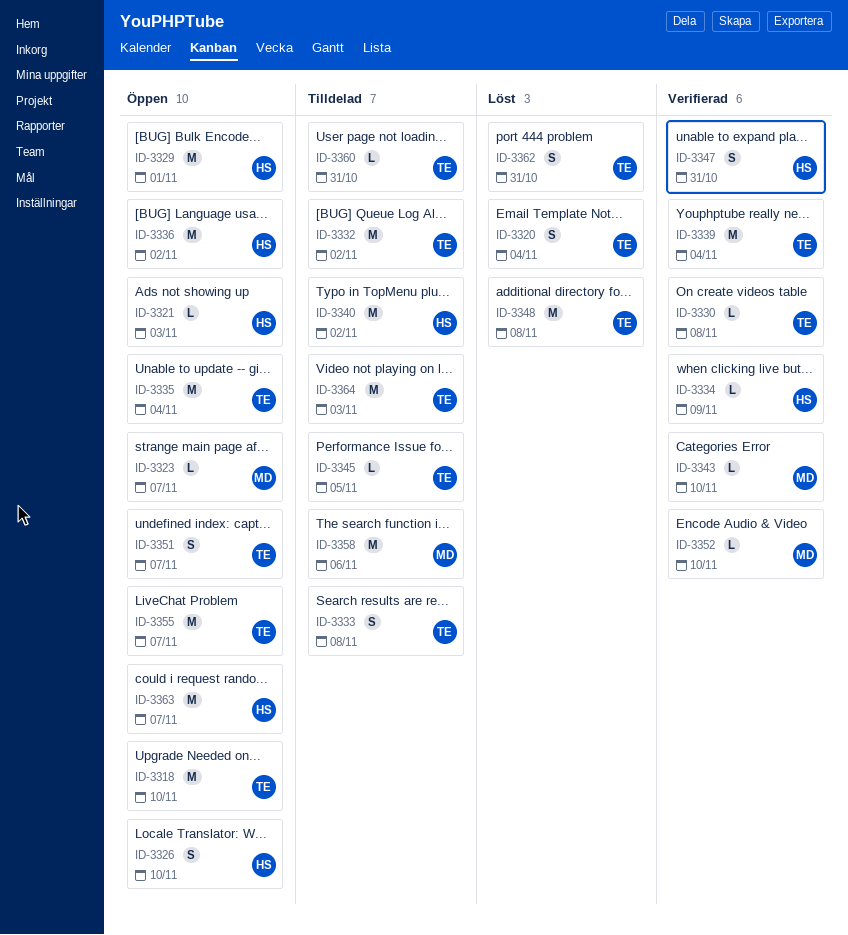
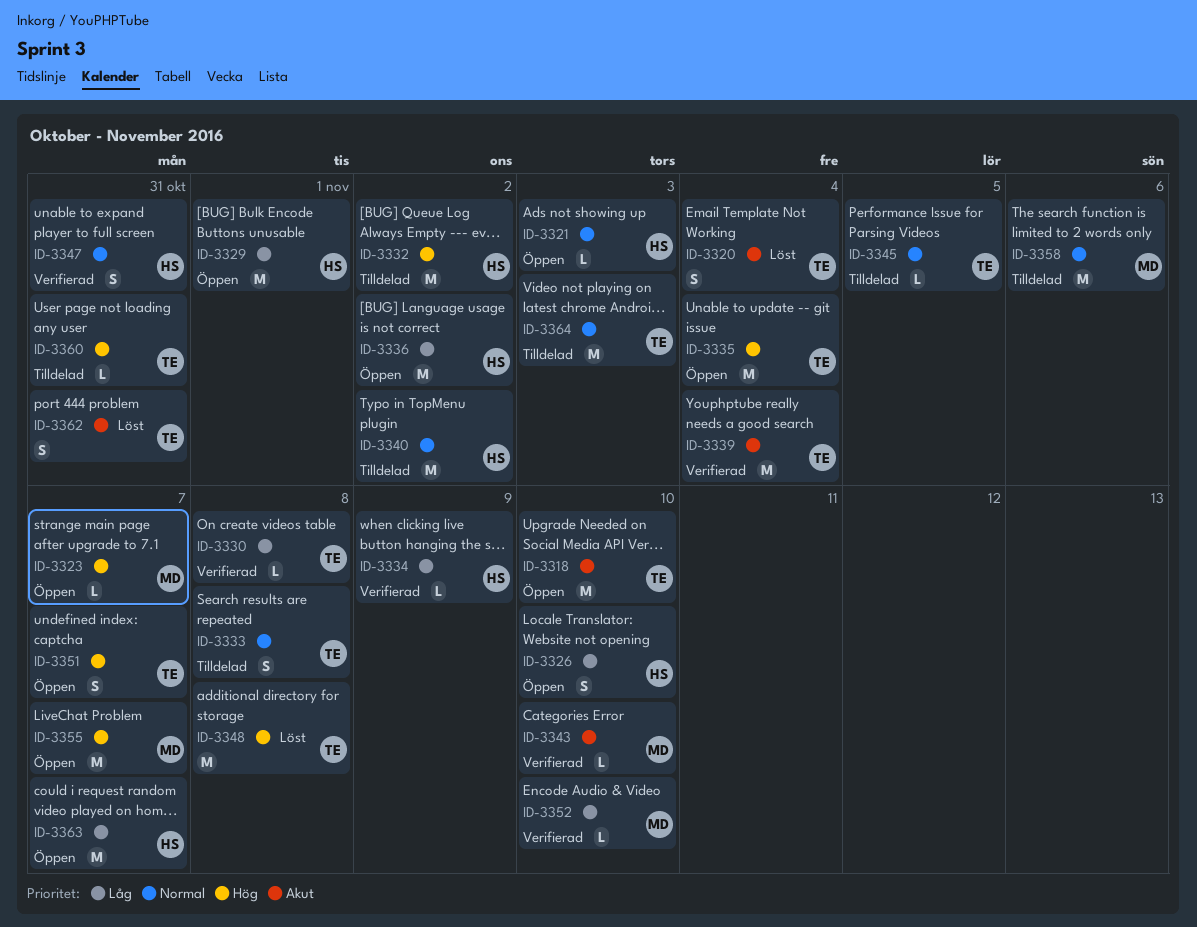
ID-3332, owner: TE -> HS
ID-3355, owner: TE -> MD

